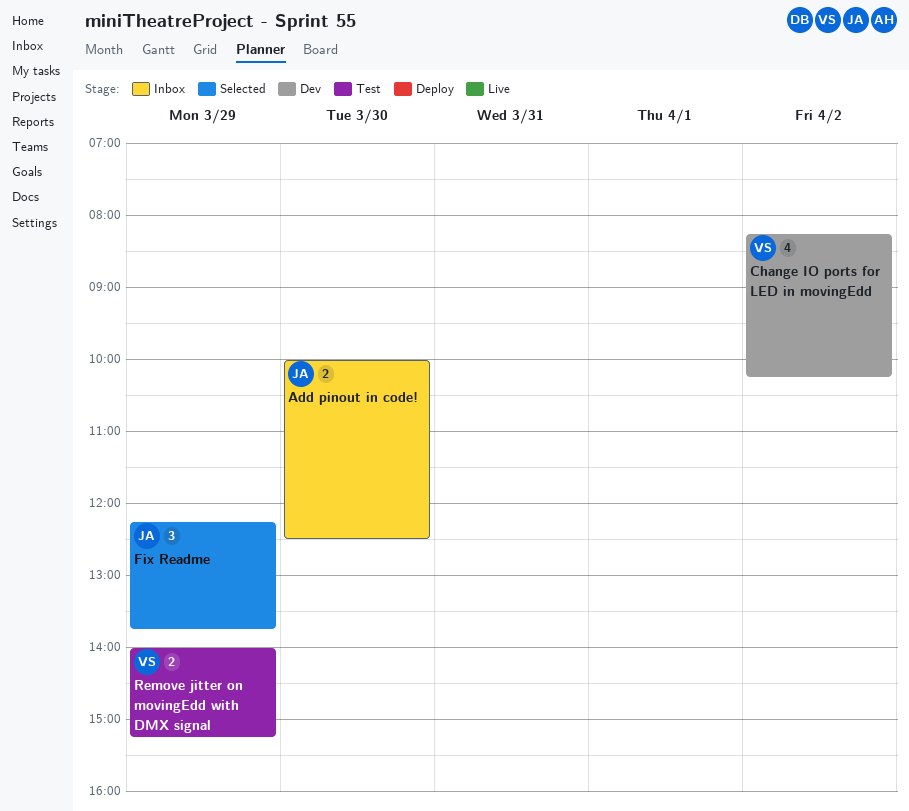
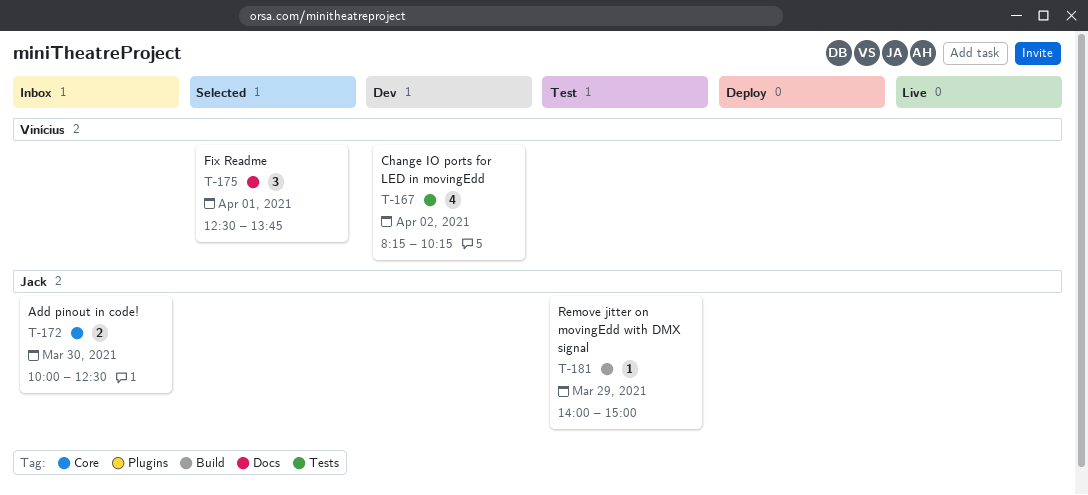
Fix Readme, owner: Jack -> Vinícius
Fix Readme, day: Mar 29 -> Apr 1
Fix Readme, begins: 12:15 -> 12:30
Remove jitter on movingEdd with DMX signal, owner: Vinícius -> Jack
Remove jitter on movingEdd with DMX signal, estimate: 2 -> 1
Remove jitter on movingEdd with DMX signal, ends: 15:15 -> 15:00

